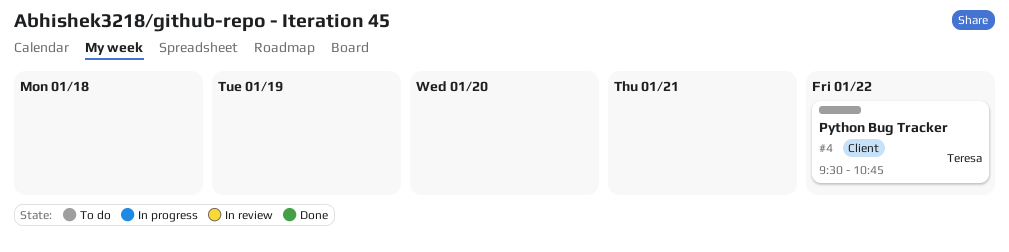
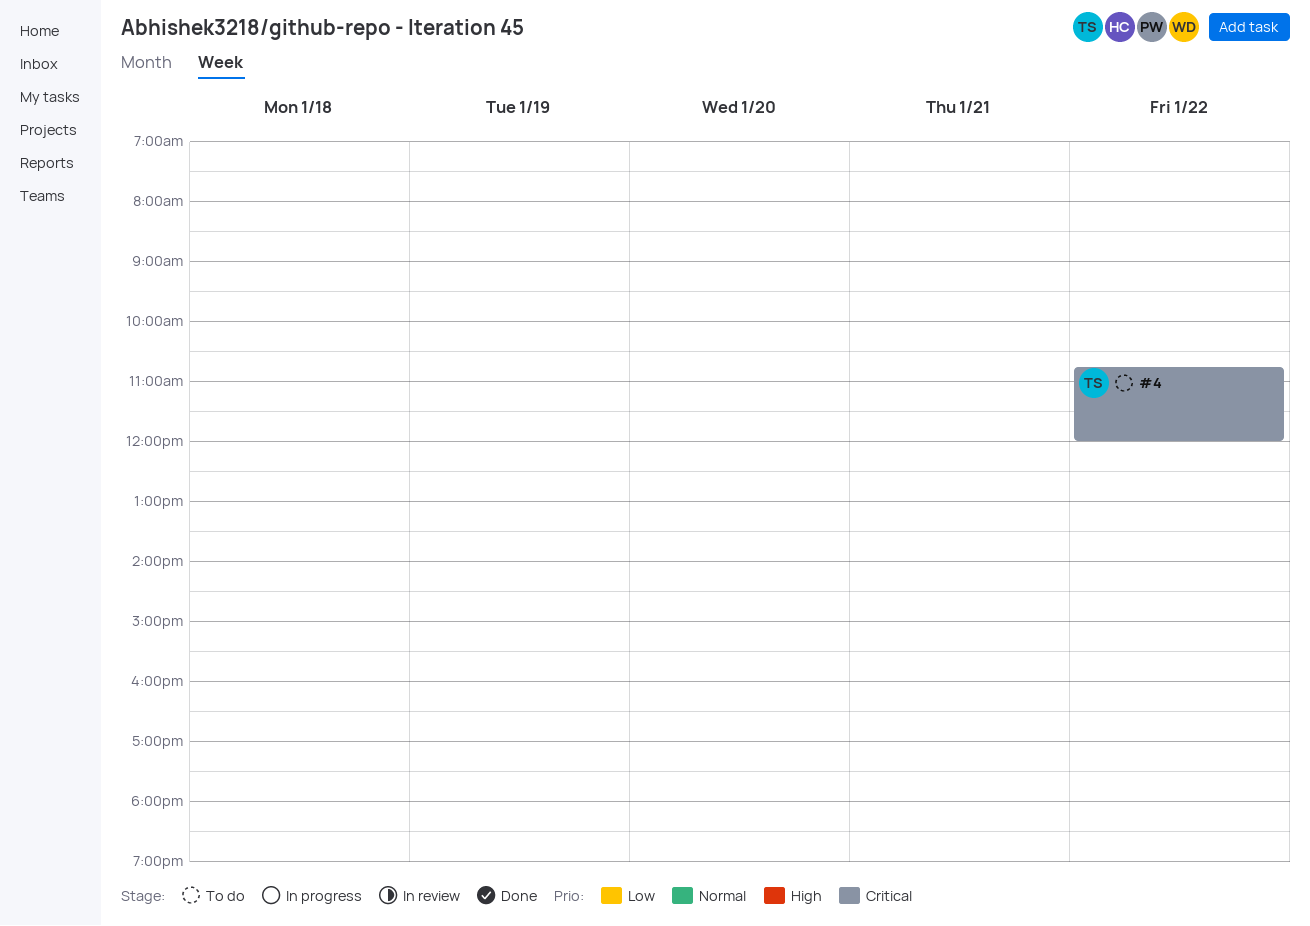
#4, begins: 09:30 -> 10:45
#4, ends: 10:45 -> 12:00

